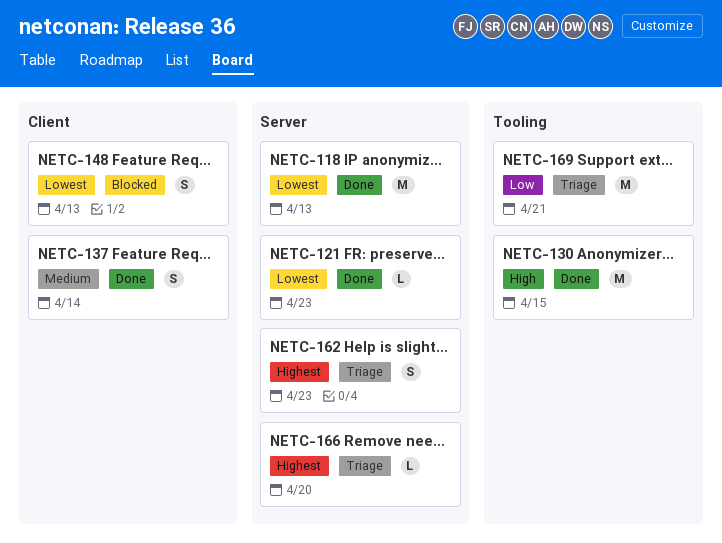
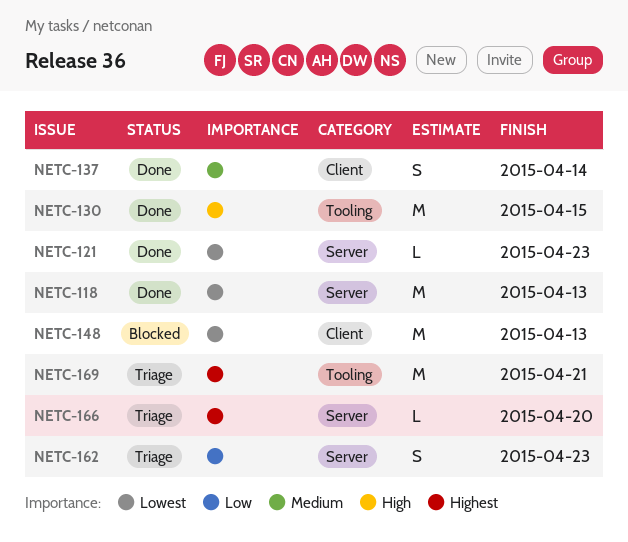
NETC-148, estimate: S -> M
NETC-162, priority: Highest -> Low
NETC-169, priority: Low -> Highest

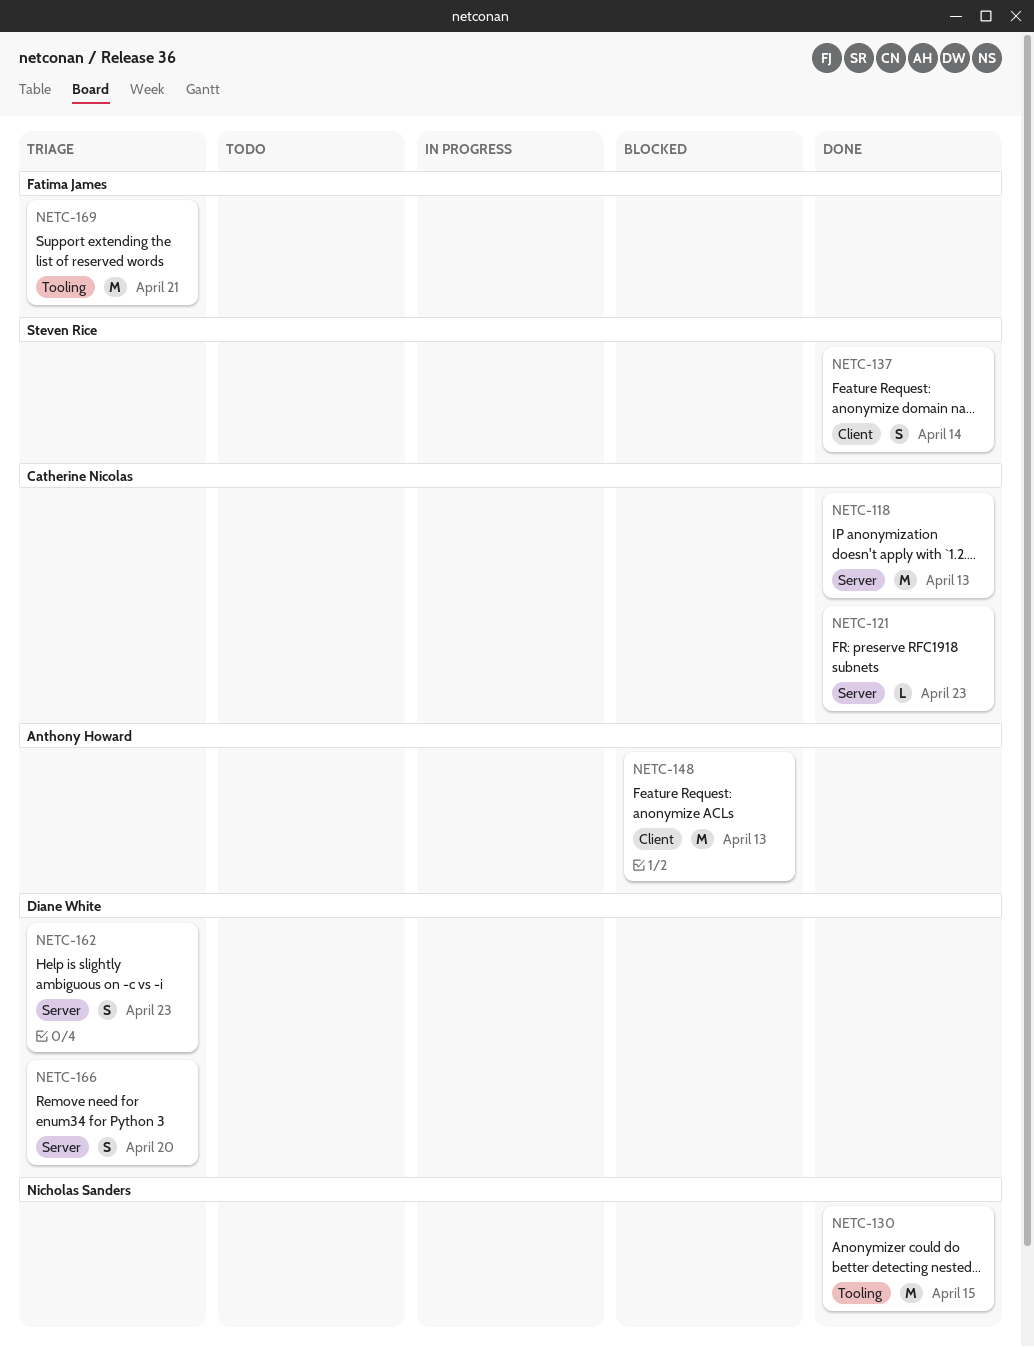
NETC-166, estimate: L -> S

